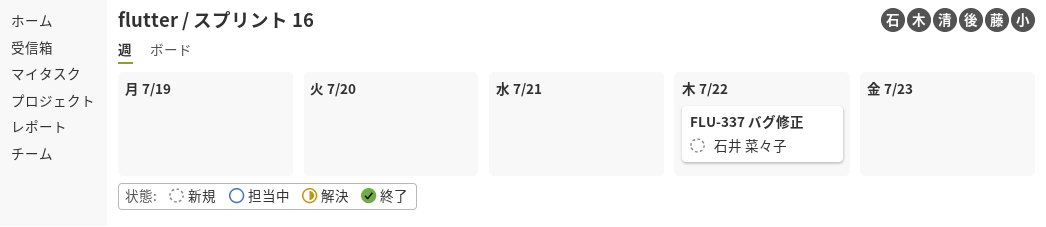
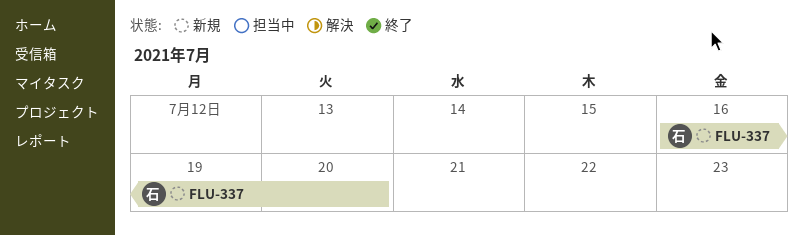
FLU-337, due: Jul 22 -> Jul 20

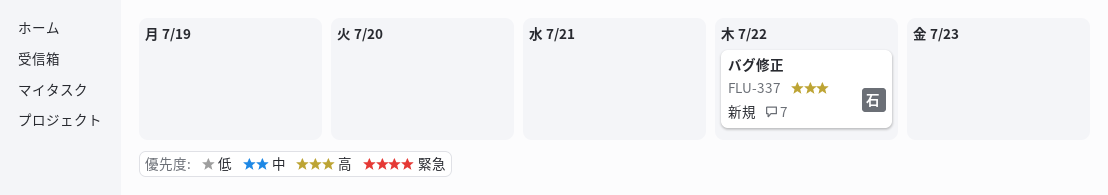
FLU-337, due: Jul 20 -> Jul 22

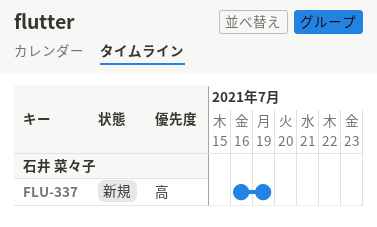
FLU-337, due: Jul 22 -> Jul 19

